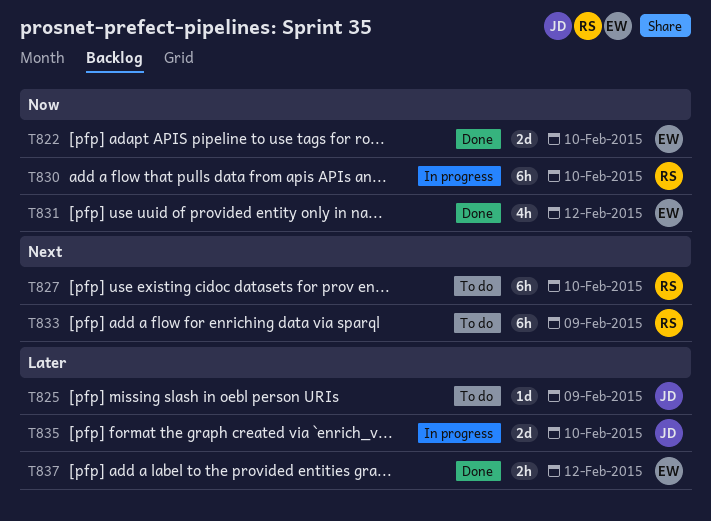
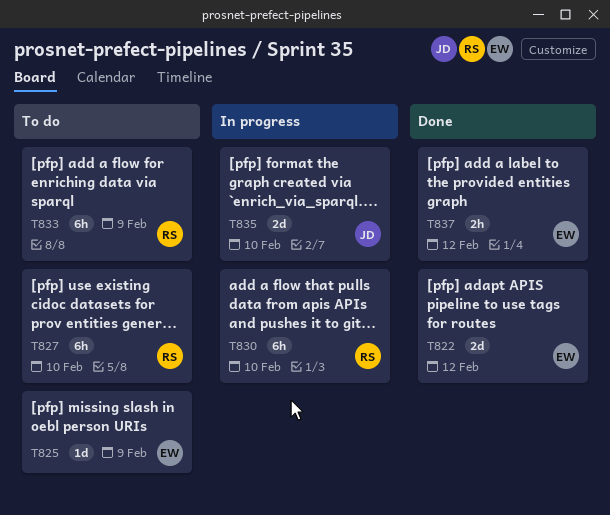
T822, due: Feb 10 -> Feb 12
T825, owner: JD -> EW
T831: present -> none

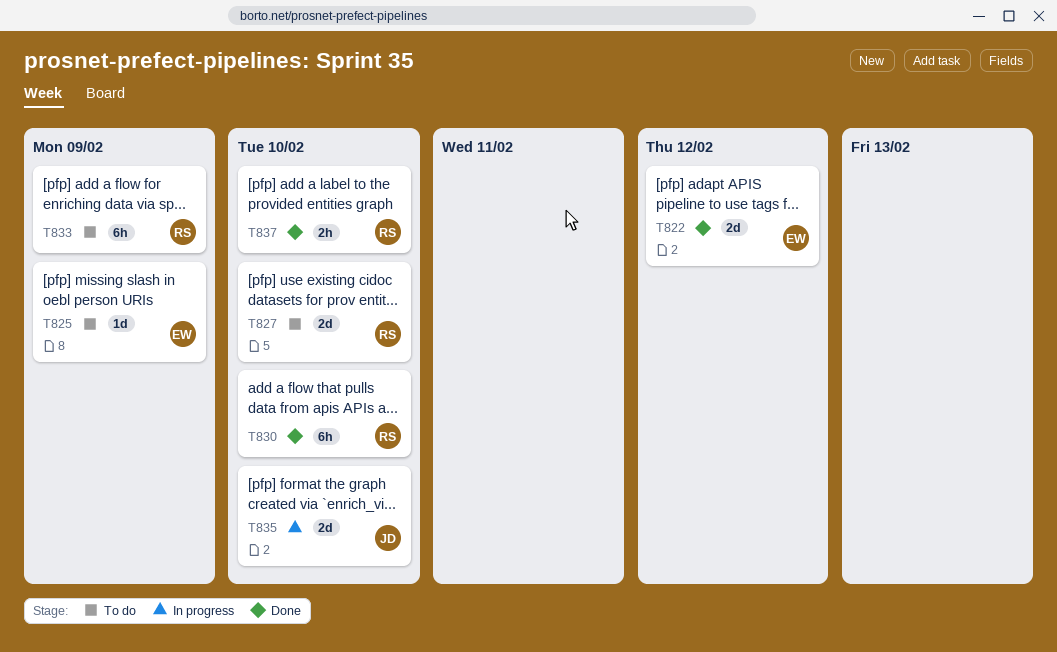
T827, estimate: 6h -> 2d
T830, status: In progress -> Done
T837, owner: EW -> RS
T837, due: Feb 12 -> Feb 10

